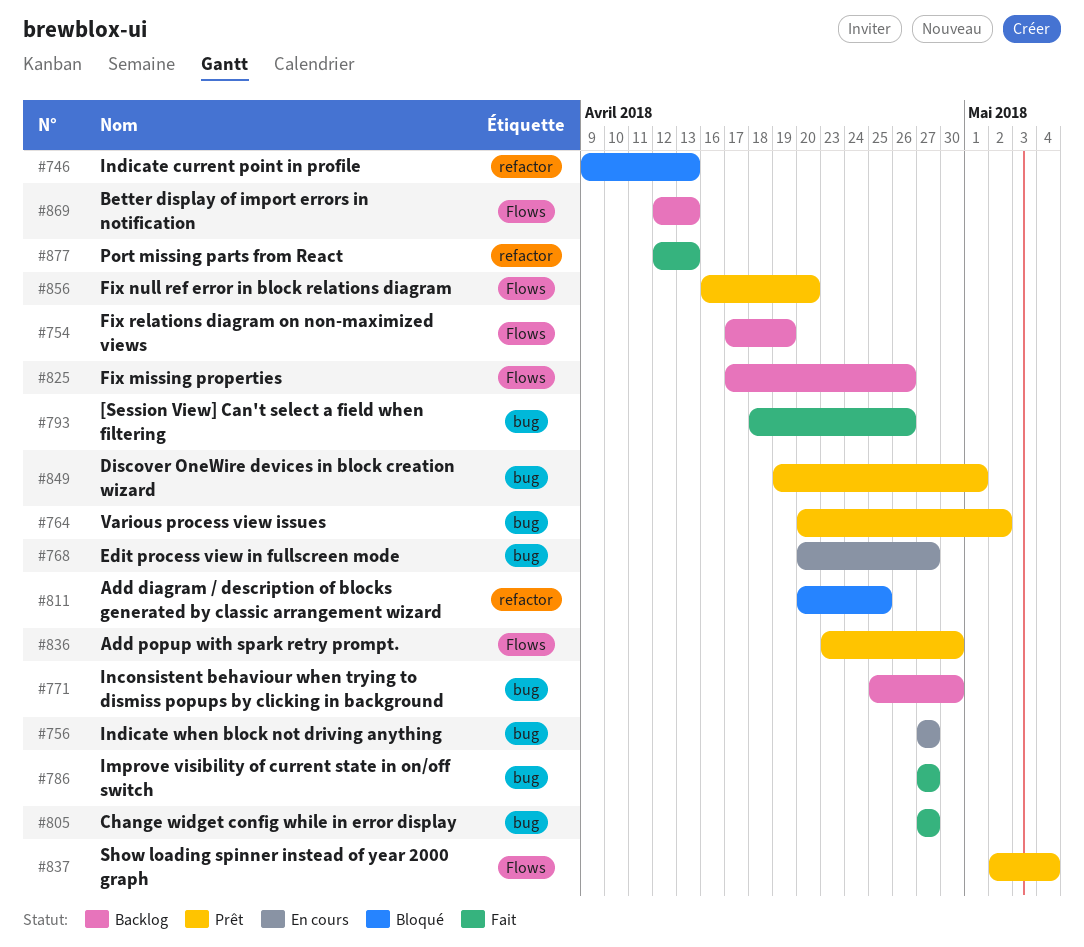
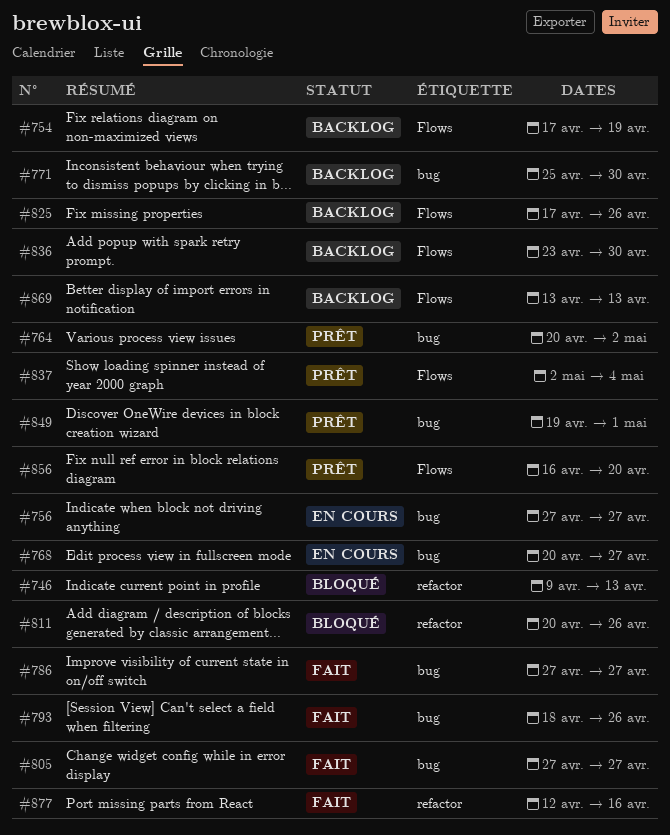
#811, due: Apr 25 -> Apr 26
#836, status: Prêt -> Backlog
#869, start: Apr 12 -> Apr 13
#877, due: Apr 13 -> Apr 16

